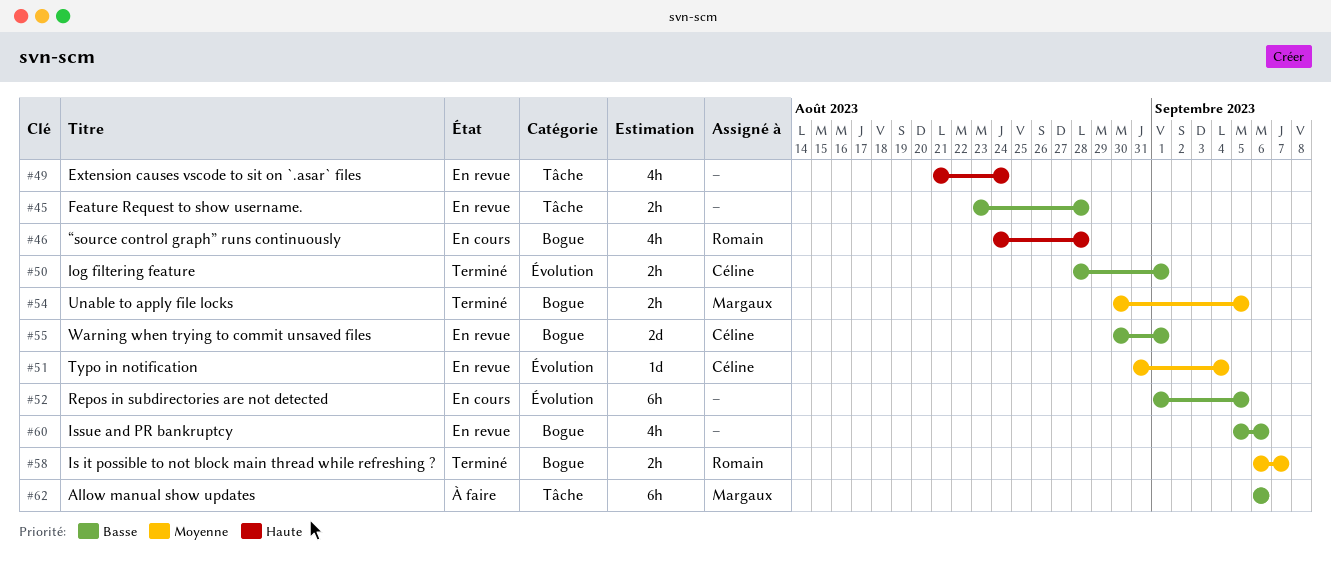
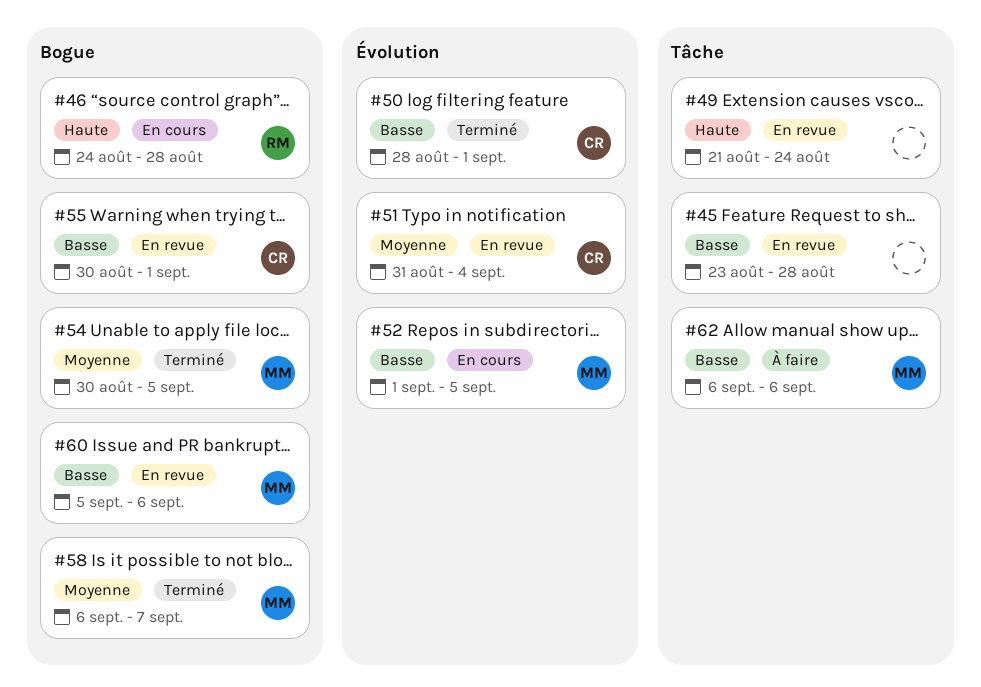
#52, owner: none -> Margaux
#58, owner: Romain -> Margaux
#60, owner: none -> Margaux

